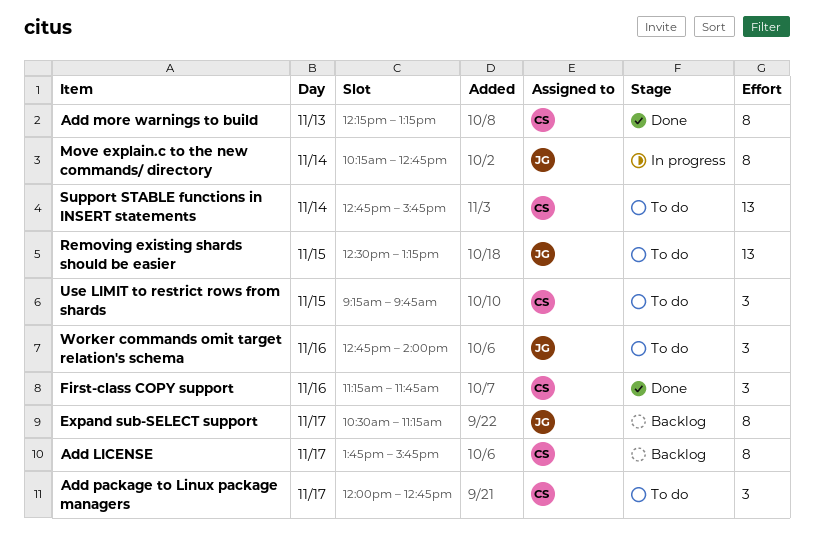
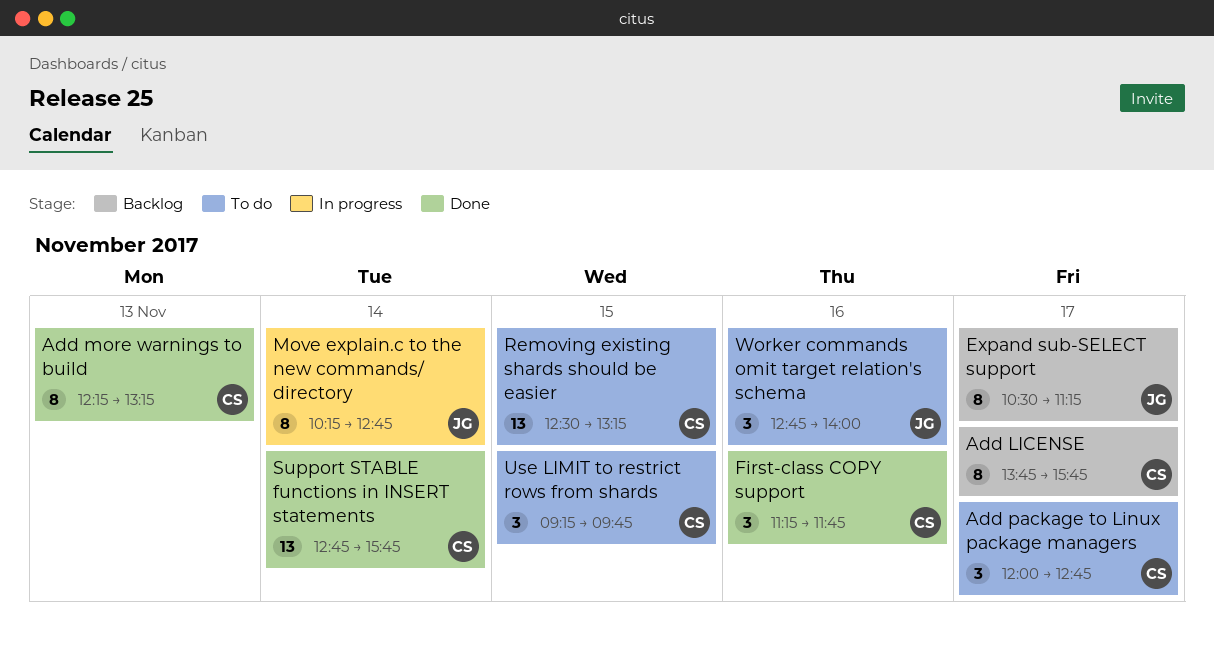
Removing existing shards should be easier, owner: JG -> CS
Support STABLE functions in INSERT statements, status: To do -> Done

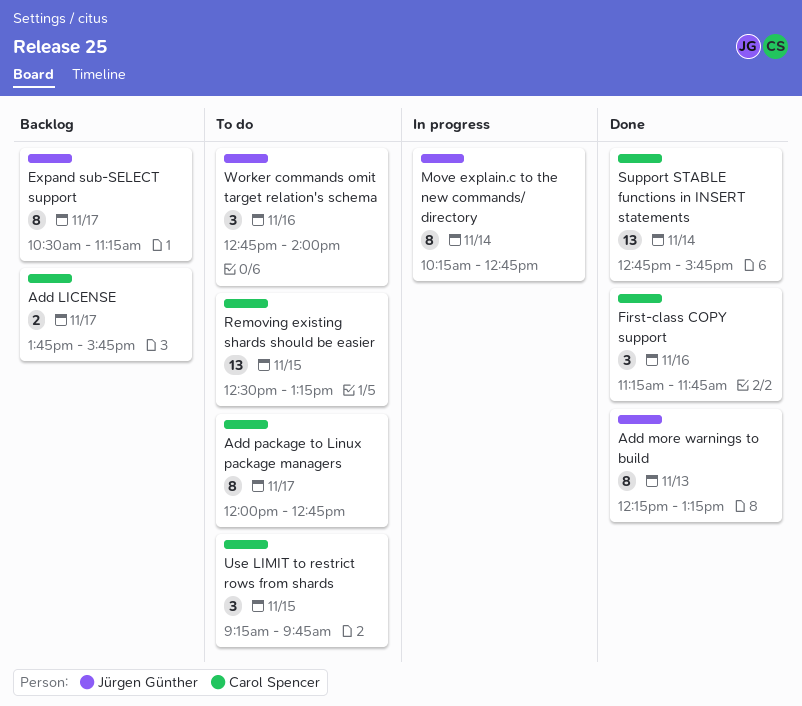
Add LICENSE, estimate: 8 -> 2
Add more warnings to build, owner: Carol Spencer -> Jürgen Günther
Add package to Linux package managers, estimate: 3 -> 8

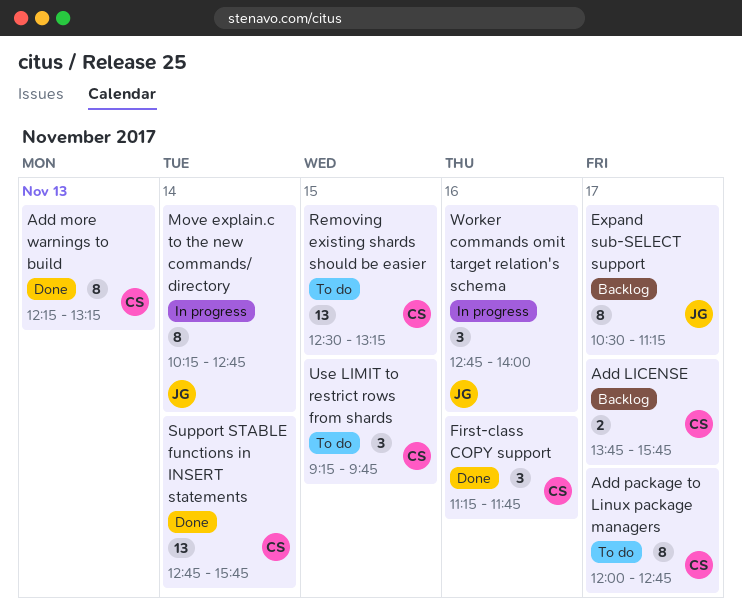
Add more warnings to build, owner: Jürgen Günther -> Carol Spencer
Worker commands omit target relation's schema, status: To do -> In progress

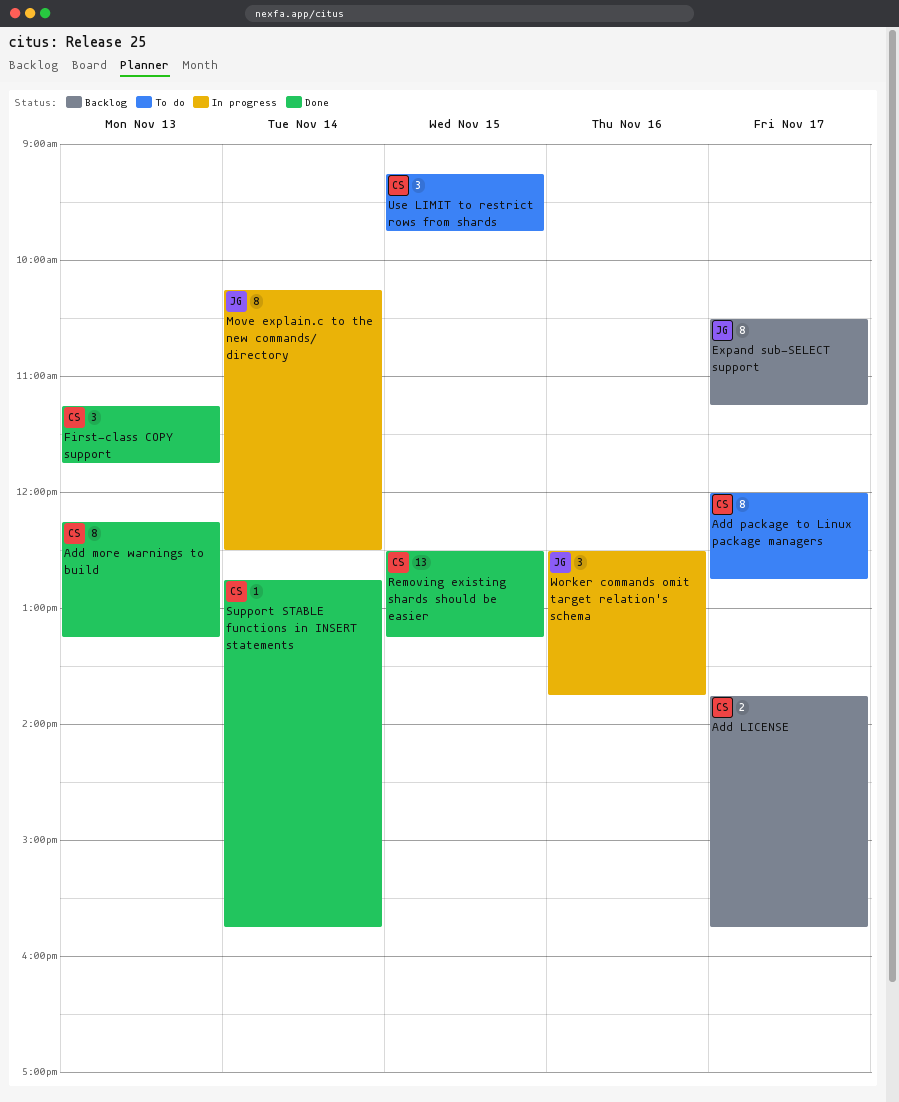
First-class COPY support, day: Nov 16 -> Nov 13
Move explain.c to the new commands/ directory, ends: 12:45 -> 12:30
Removing existing shards should be easier, status: To do -> Done
Support STABLE functions in INSERT statements, estimate: 13 -> 1
Worker commands omit target relation's schema, begins: 12:45 -> 12:30
Worker commands omit target relation's schema, ends: 14:00 -> 13:45

